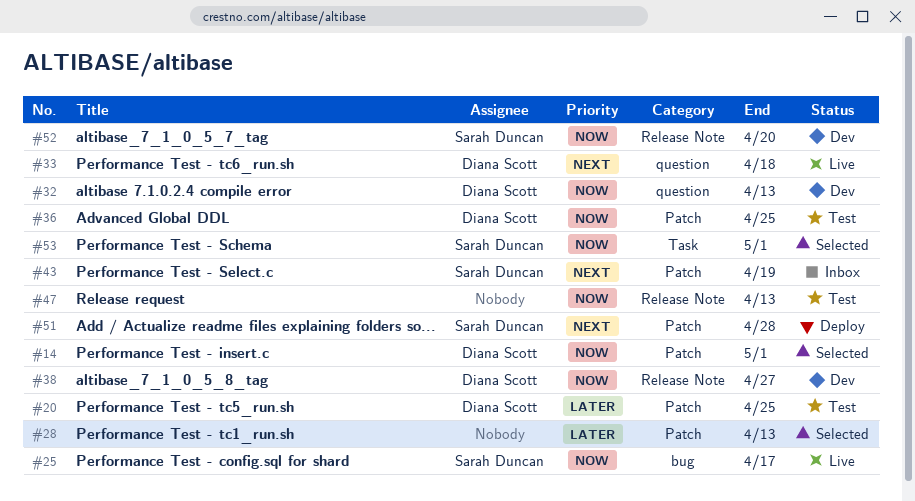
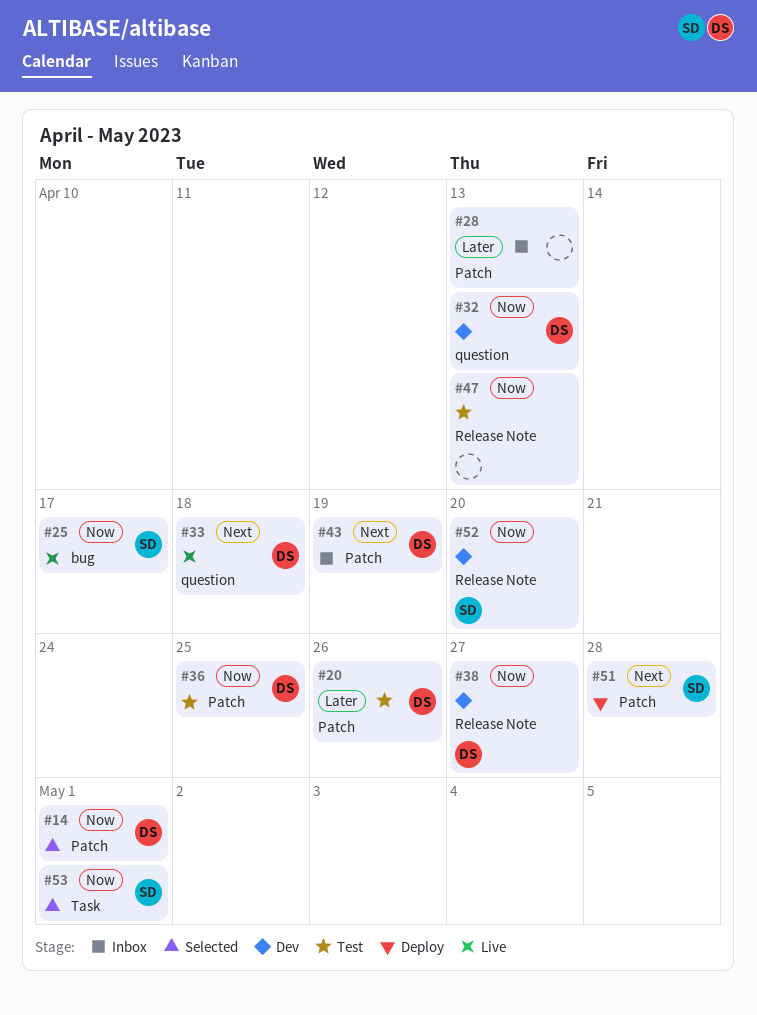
#20, due: Apr 25 -> Apr 26
#28, status: Selected -> Inbox
#43, owner: Sarah Duncan -> Diana Scott

